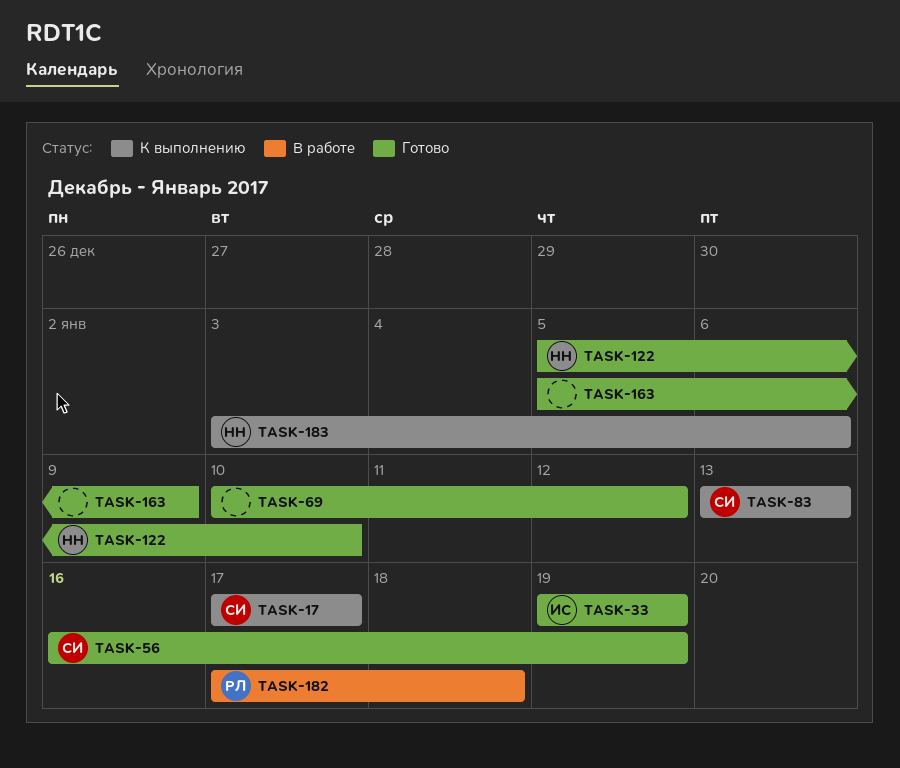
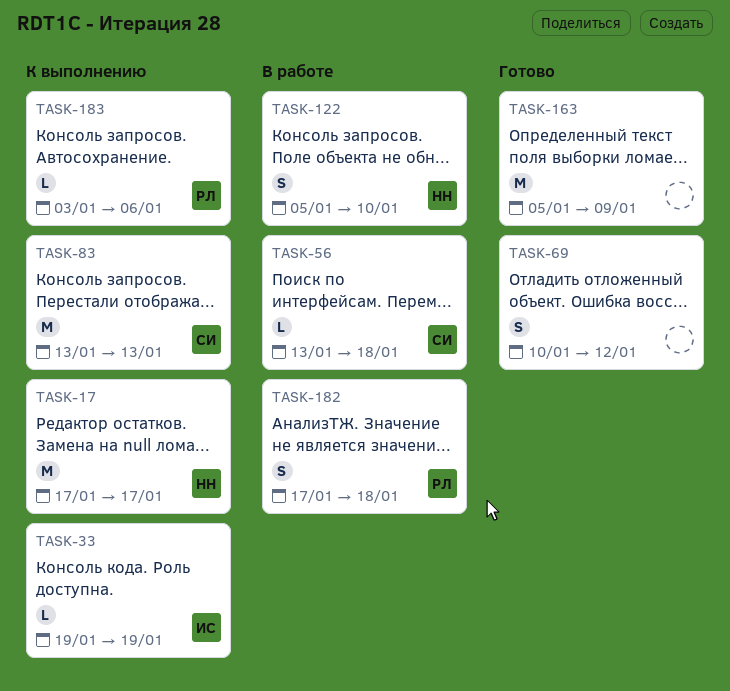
TASK-17, owner: СИ -> НН
TASK-33, status: Готово -> К выполнению
TASK-56, status: Готово -> В работе
TASK-56, start: Jan 16 -> Jan 13
TASK-56, due: Jan 19 -> Jan 18
TASK-122, status: Готово -> В работе
TASK-183, owner: НН -> РЛ

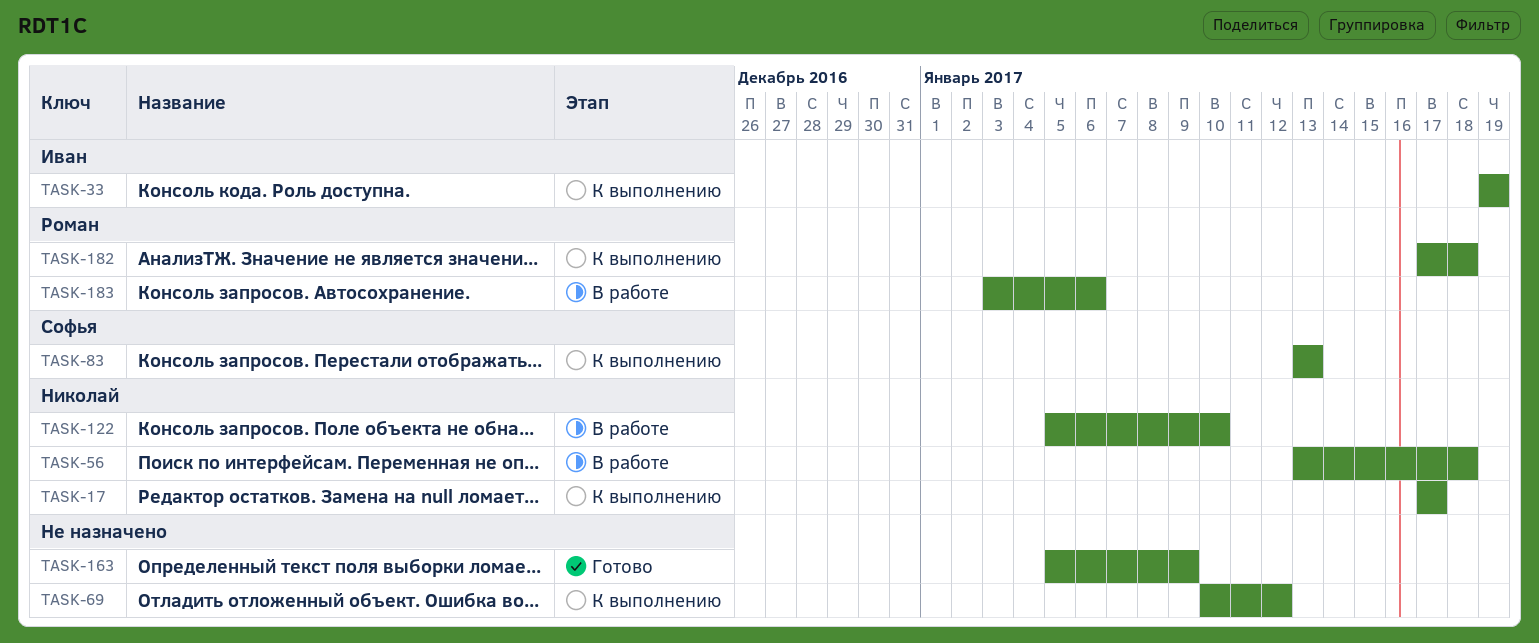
TASK-56, owner: Софья -> Николай
TASK-69, status: Готово -> К выполнению
TASK-182, status: В работе -> К выполнению
TASK-183, status: К выполнению -> В работе

